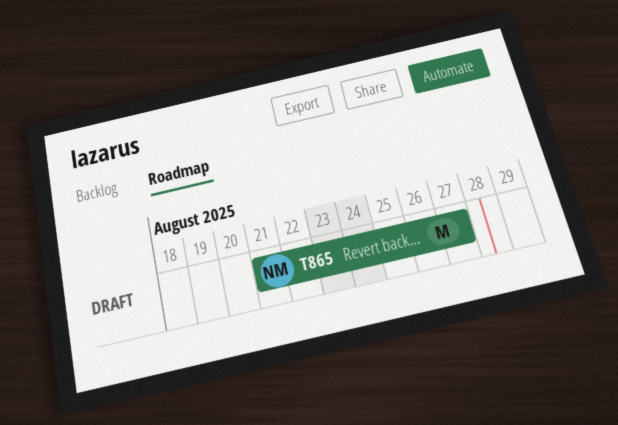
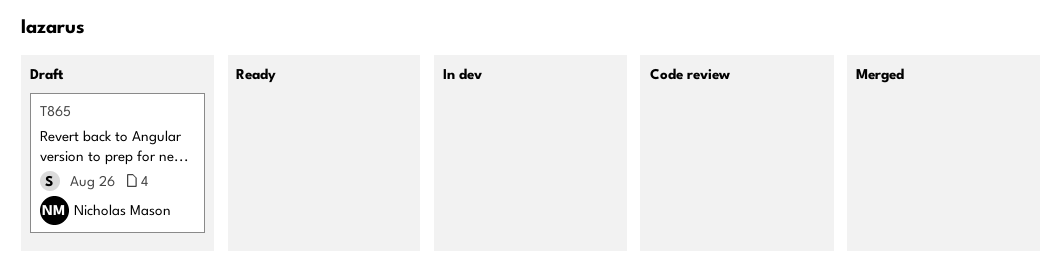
T865, estimate: M -> S
T865, due: Aug 27 -> Aug 26

